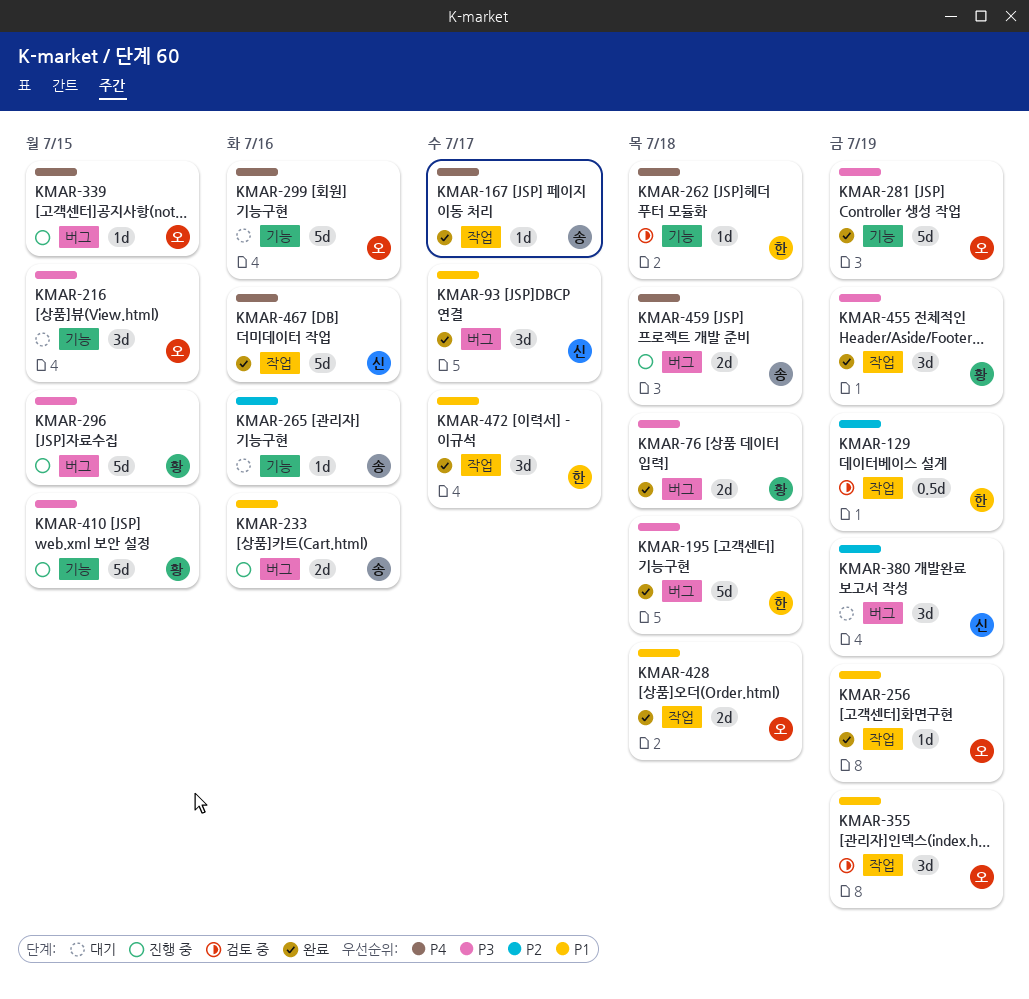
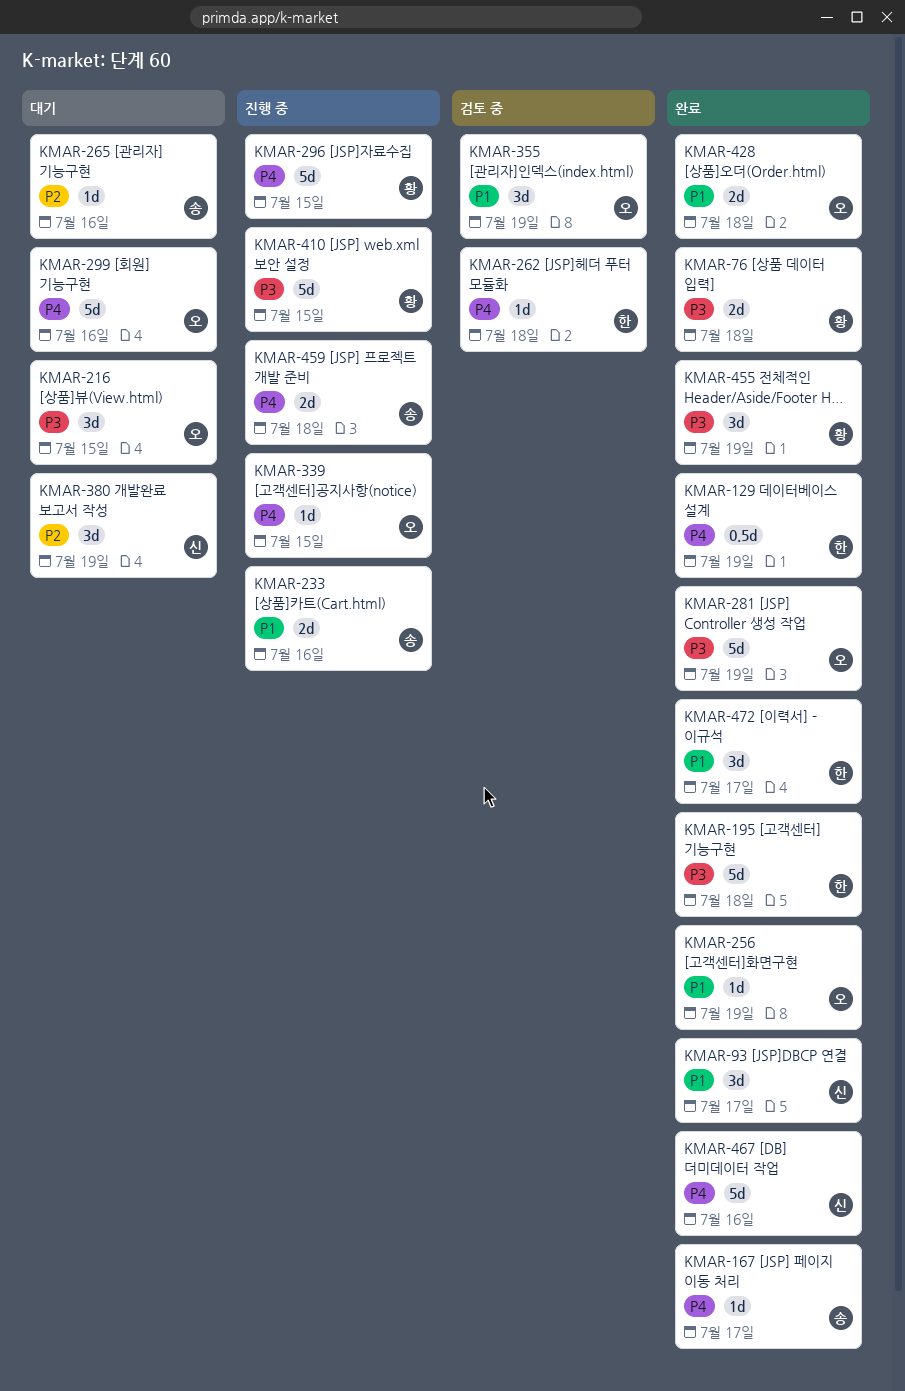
KMAR-129, status: 검토 중 -> 완료
KMAR-129, priority: P2 -> P4
KMAR-296, priority: P3 -> P4

